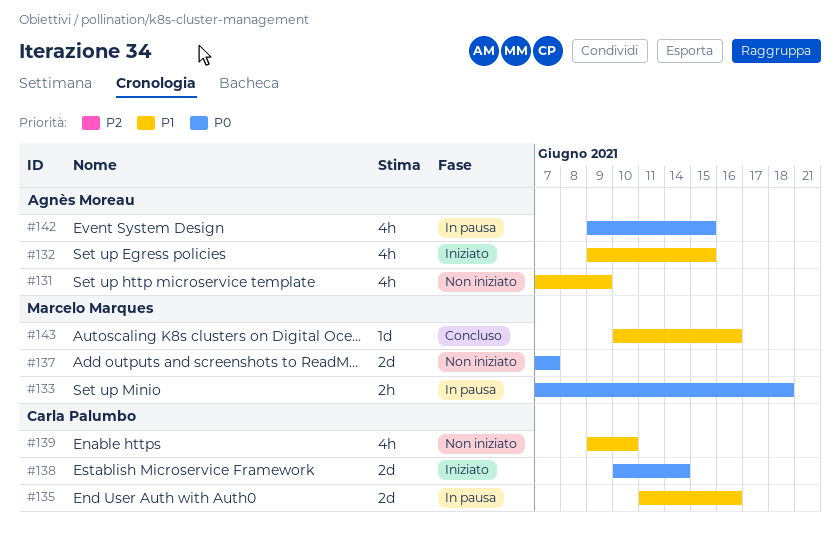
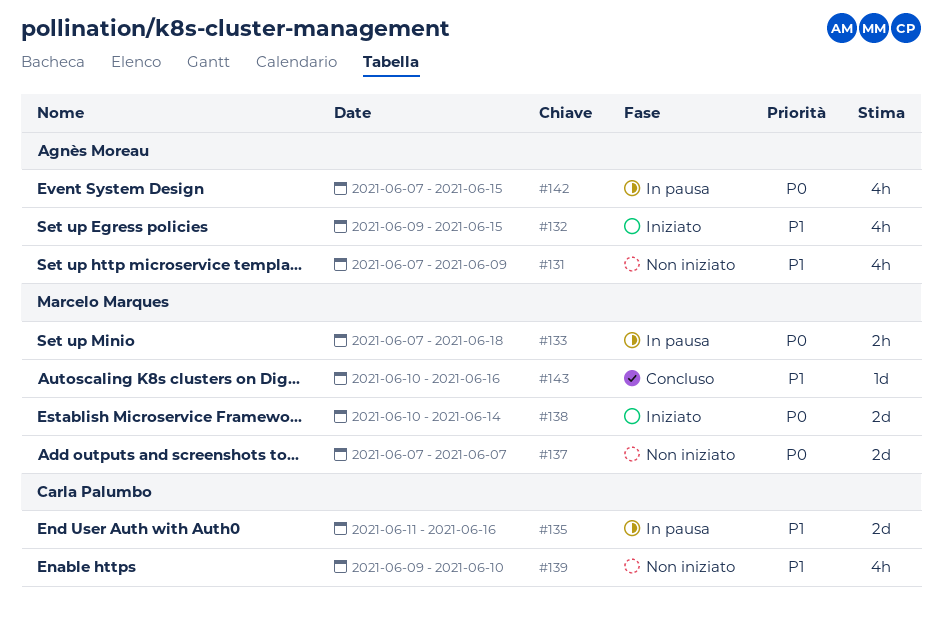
#138, owner: Carla Palumbo -> Marcelo Marques
#142, start: Jun 9 -> Jun 7

